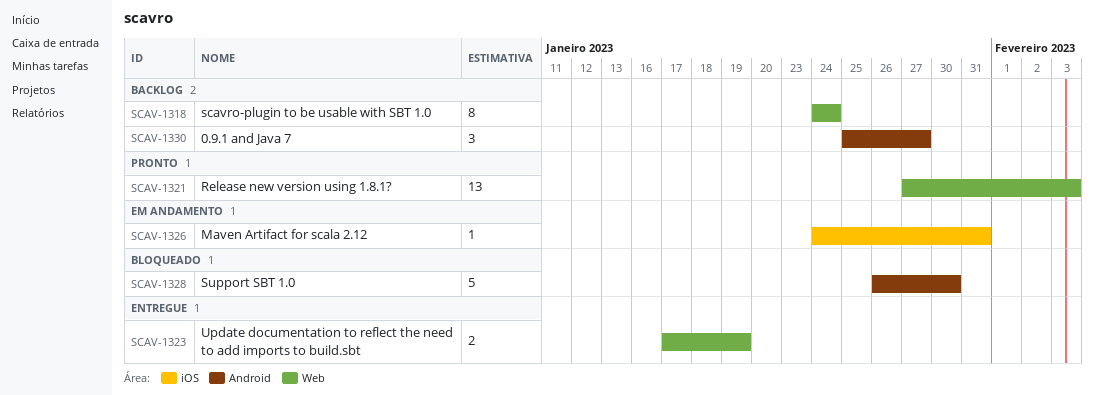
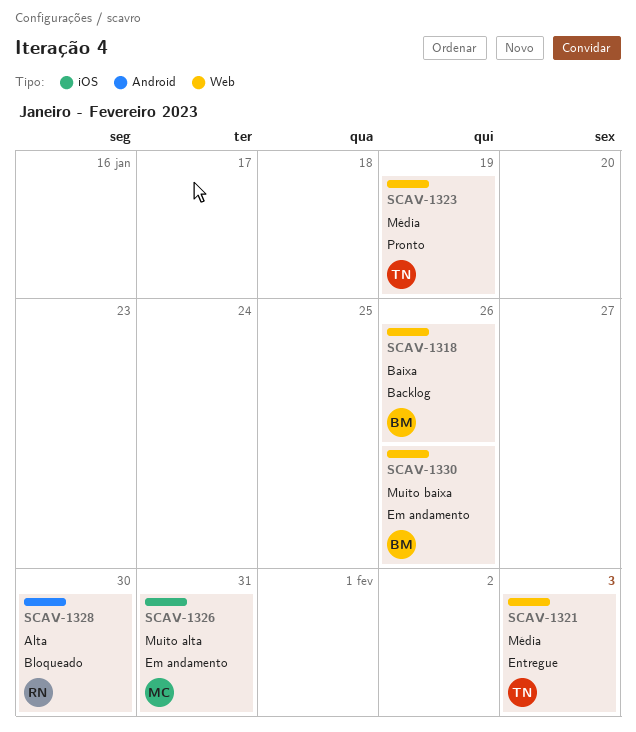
SCAV-1318, due: Jan 24 -> Jan 26
SCAV-1321, status: Pronto -> Entregue
SCAV-1323, status: Entregue -> Pronto
SCAV-1330, status: Backlog -> Em andamento
SCAV-1330, label: Android -> Web
SCAV-1330, due: Jan 27 -> Jan 26

